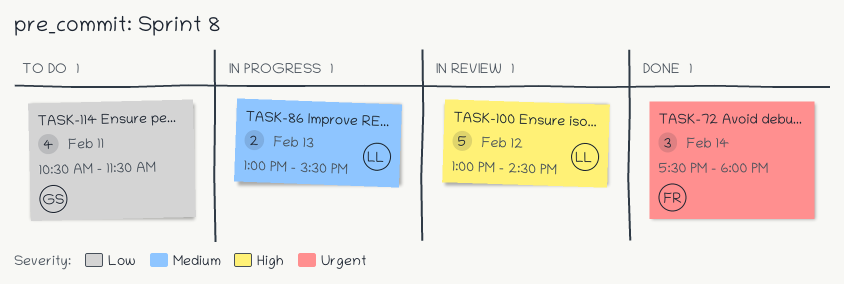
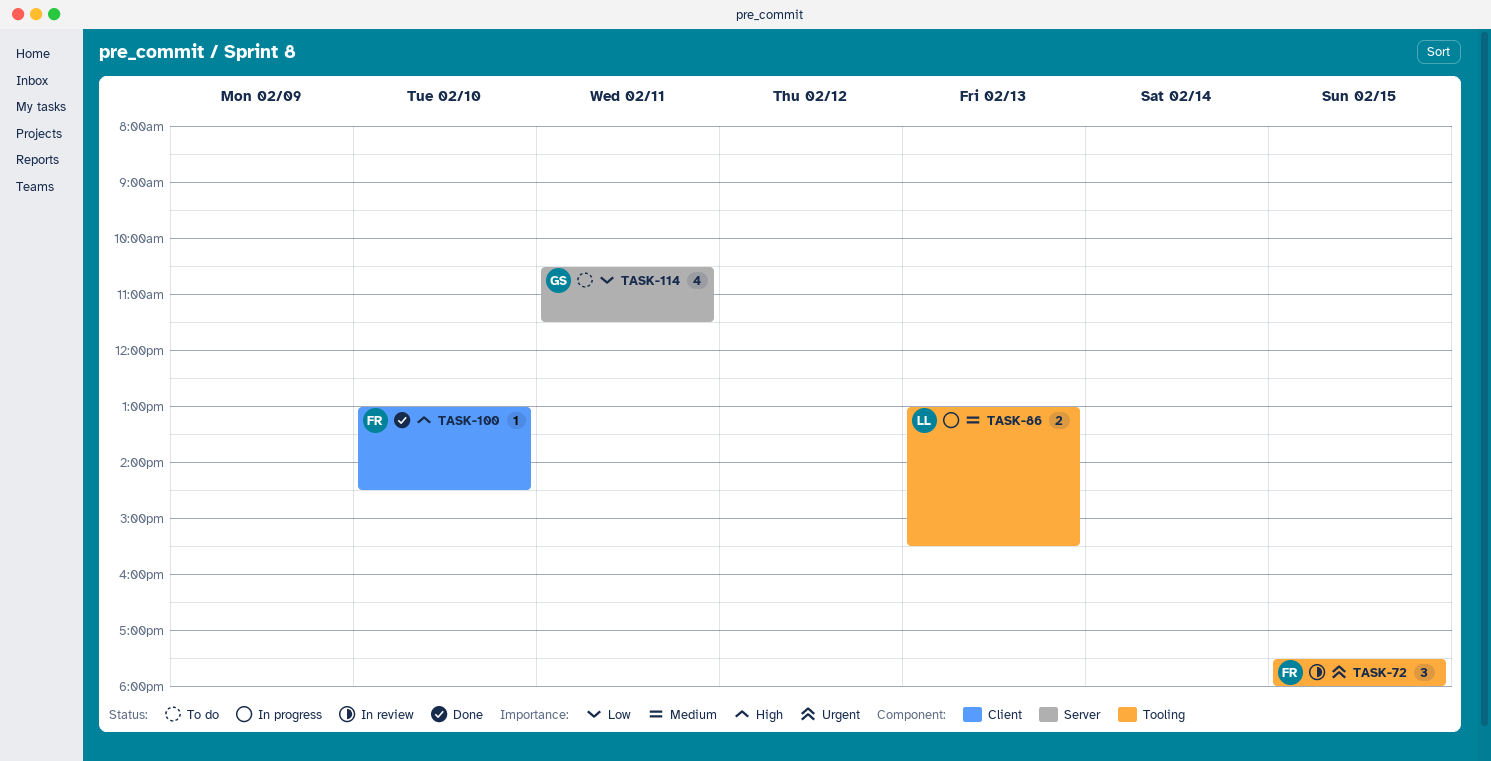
TASK-72, status: Done -> In review
TASK-72, day: Feb 14 -> Feb 15
TASK-100, status: In review -> Done
TASK-100, owner: LL -> FR
TASK-100, estimate: 5 -> 1
TASK-100, day: Feb 12 -> Feb 10

